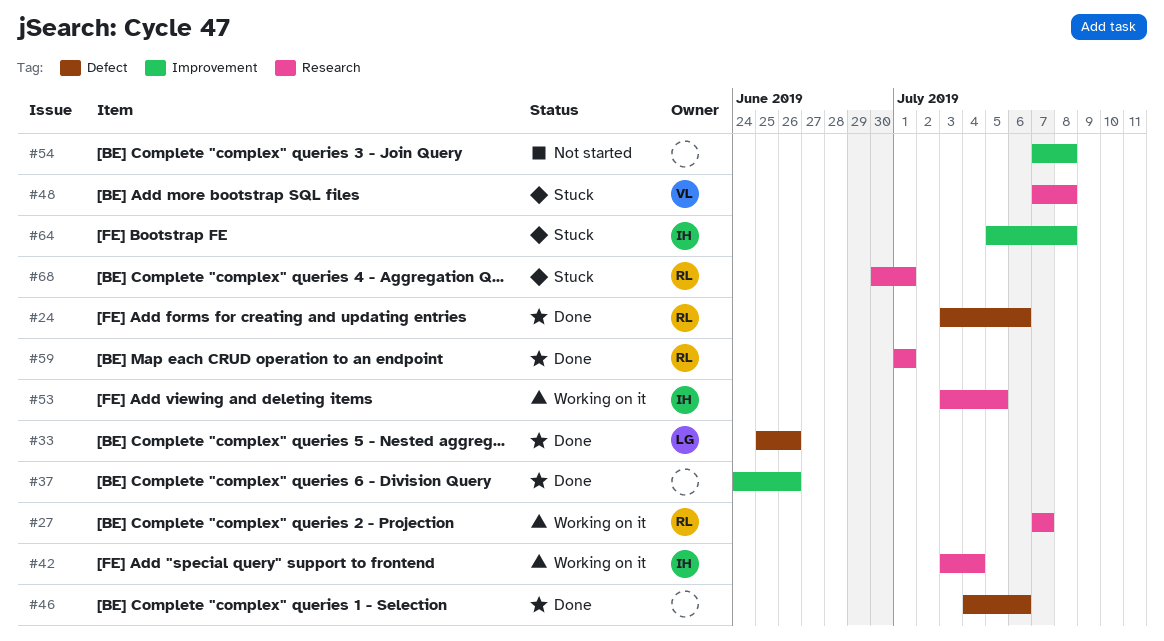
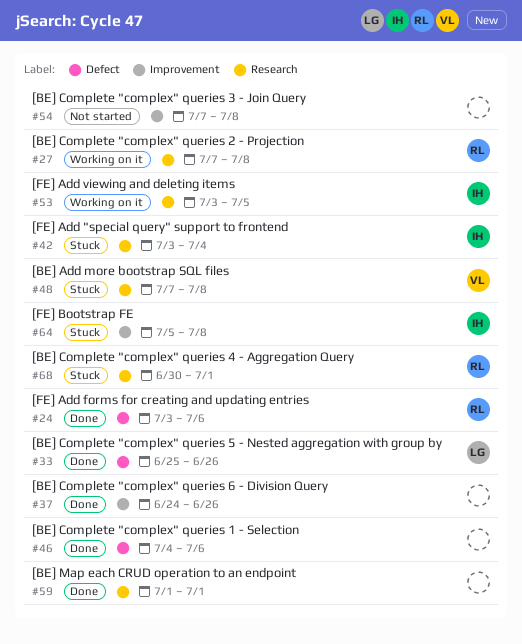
#27, due: Jul 7 -> Jul 8
#42, status: Working on it -> Stuck
#59, owner: RL -> none

